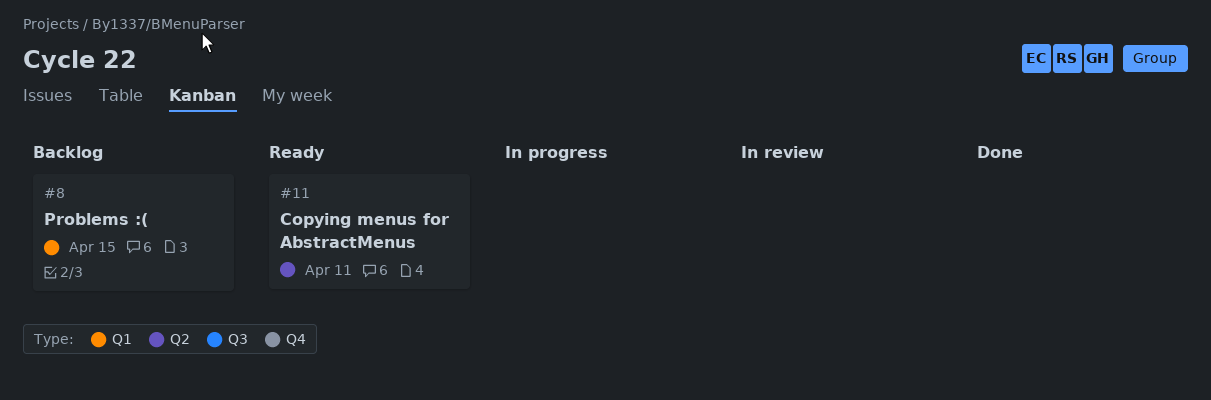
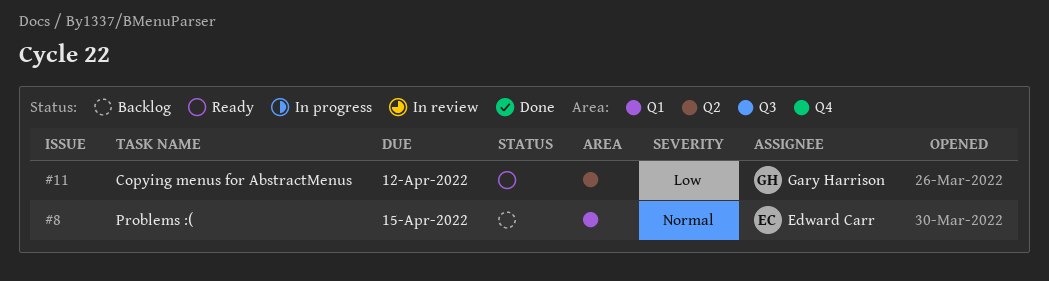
#11, due: Apr 11 -> Apr 12

